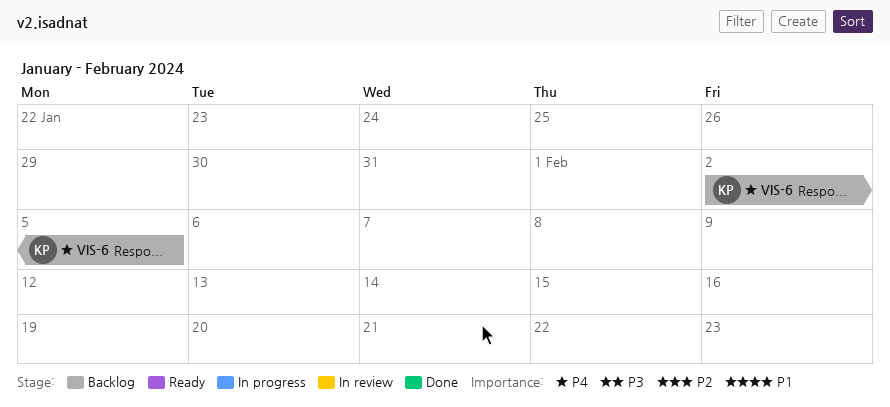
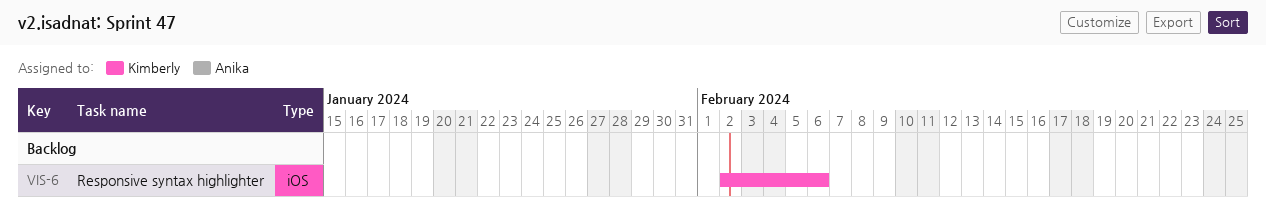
VIS-6, due: Feb 5 -> Feb 6

